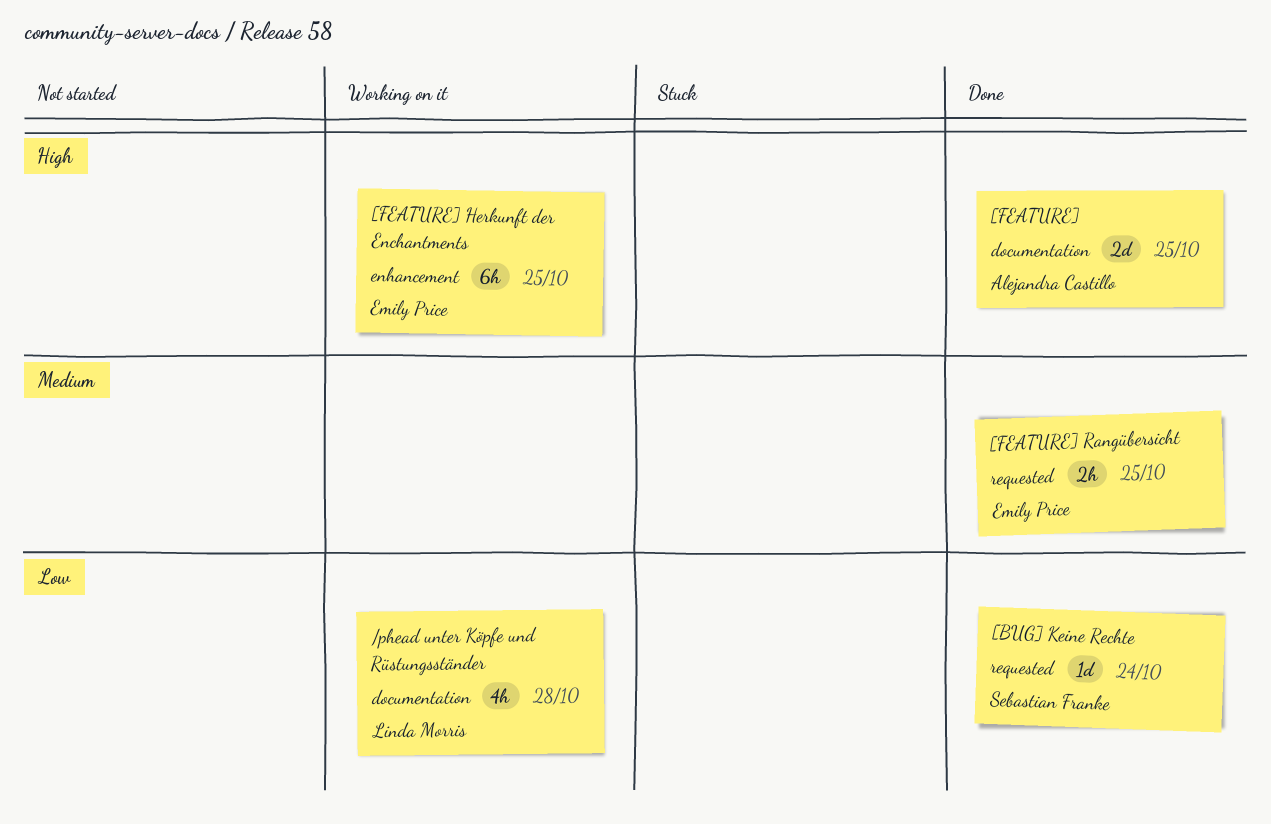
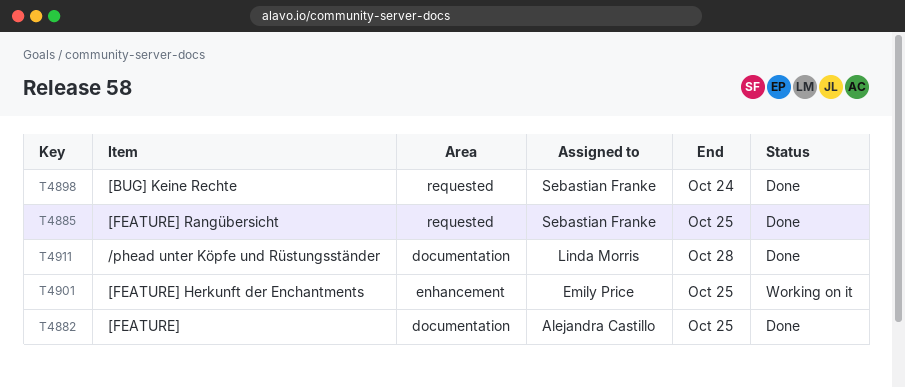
/phead unter Köpfe und Rüstungsständer, status: Working on it -> Done
[FEATURE] Rangübersicht, owner: Emily Price -> Sebastian Franke

